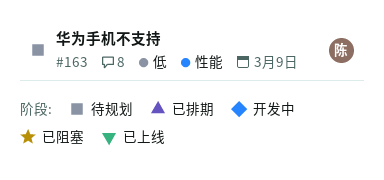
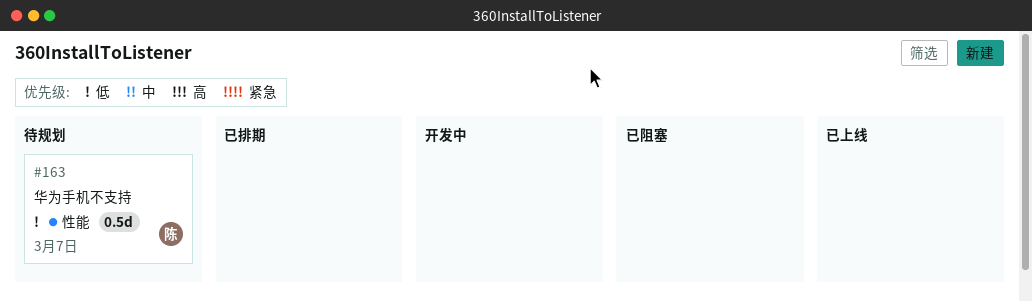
#163, due: Mar 9 -> Mar 7

